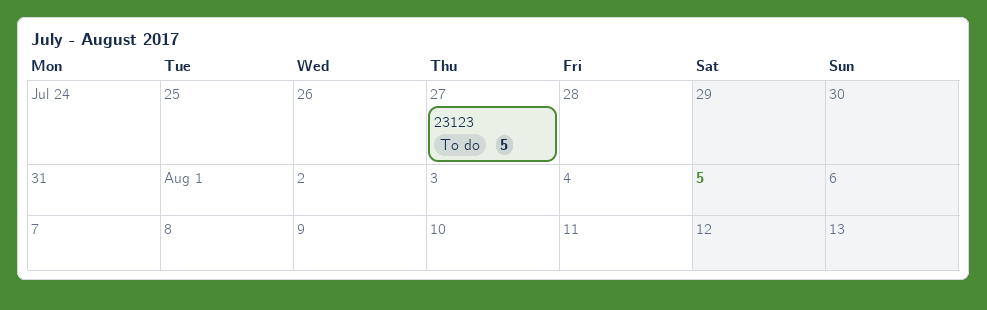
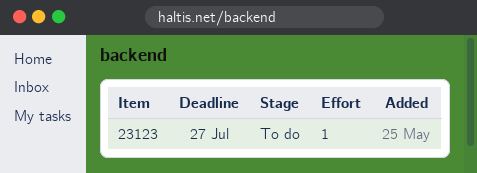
23123, estimate: 5 -> 1

